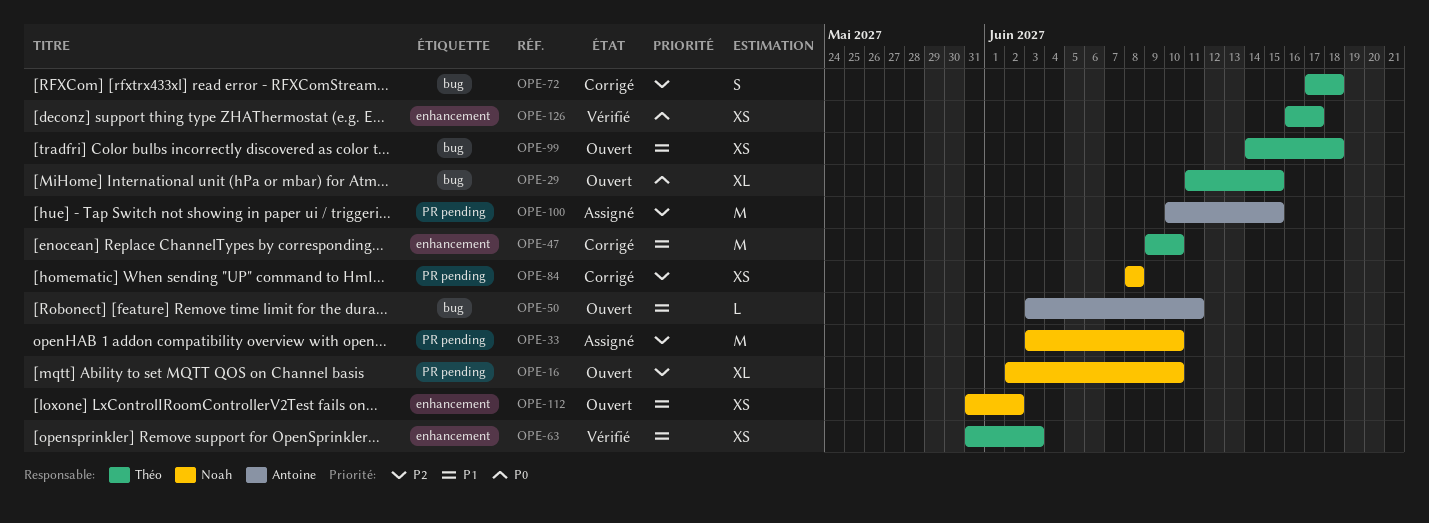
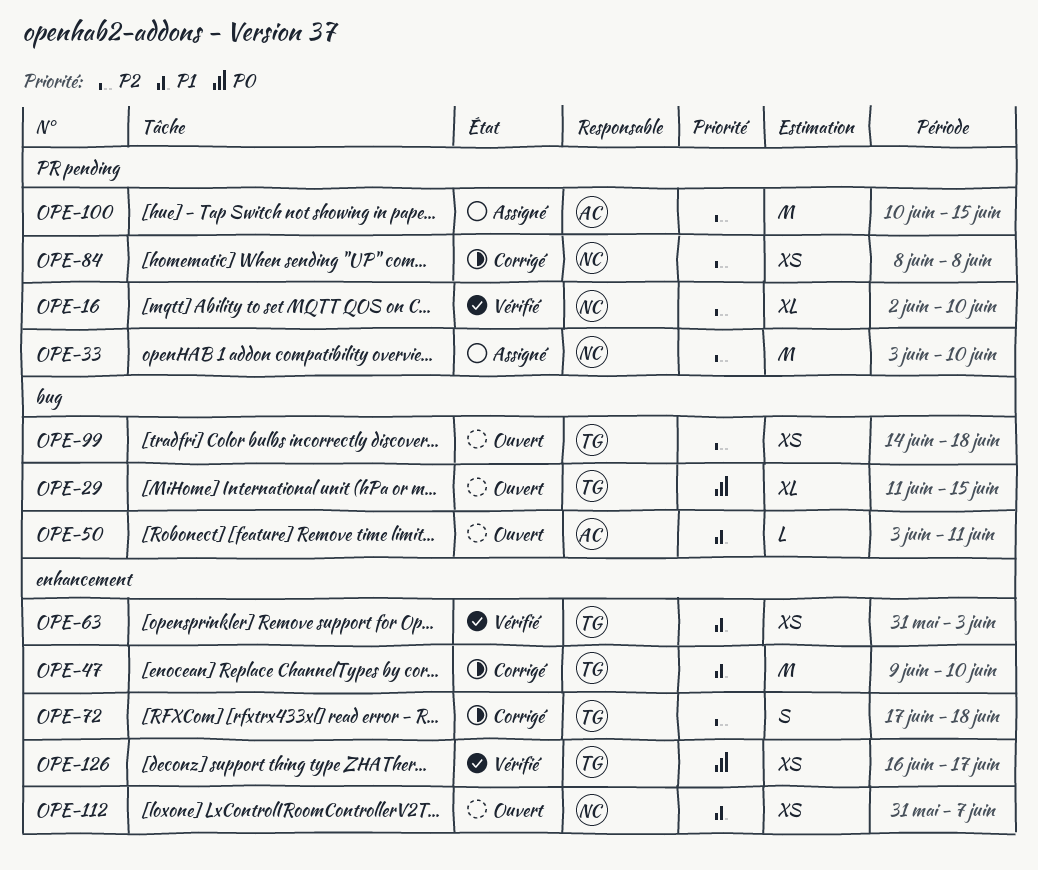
OPE-16, status: Ouvert -> Vérifié
OPE-72, label: bug -> enhancement
OPE-99, priority: P1 -> P2
OPE-112, due: Jun 2 -> Jun 7

